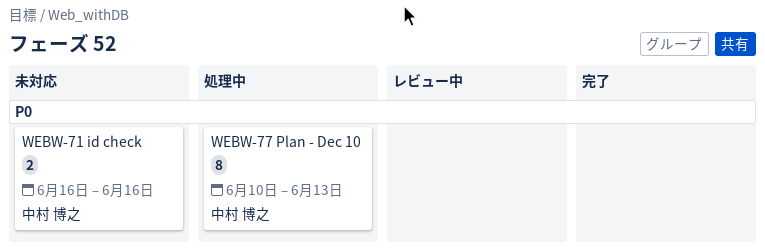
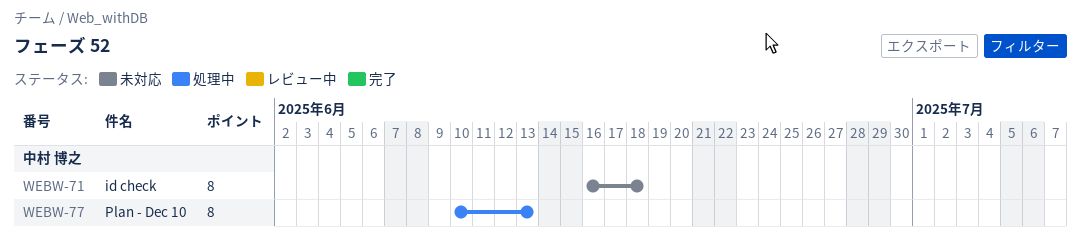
WEBW-71, estimate: 2 -> 8
WEBW-71, due: Jun 16 -> Jun 18

